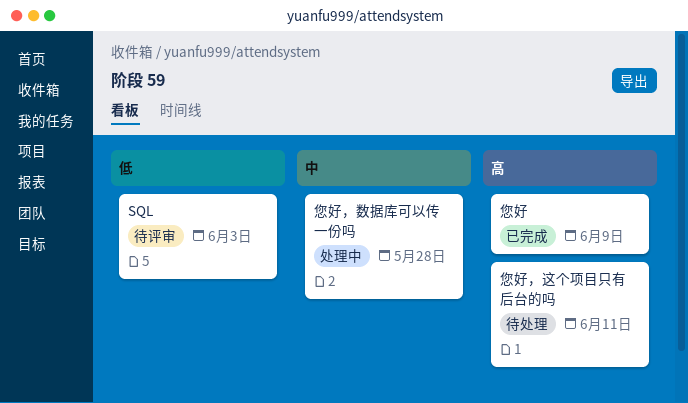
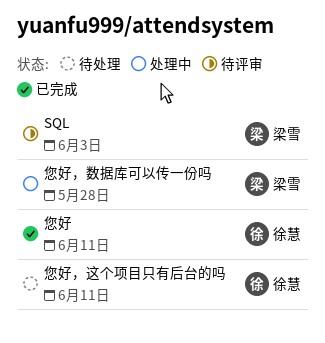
您好, due: Jun 9 -> Jun 11

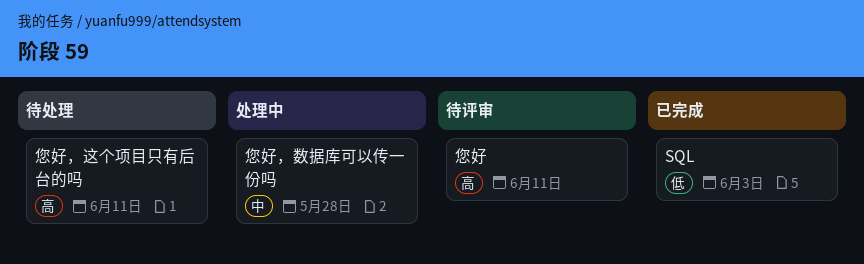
SQL, status: 待评审 -> 已完成
您好, status: 已完成 -> 待评审

